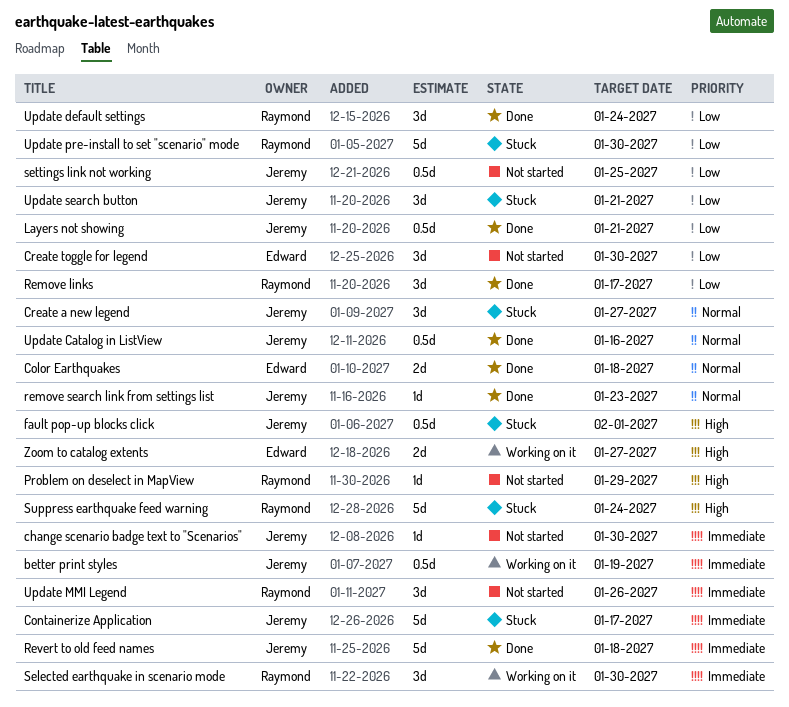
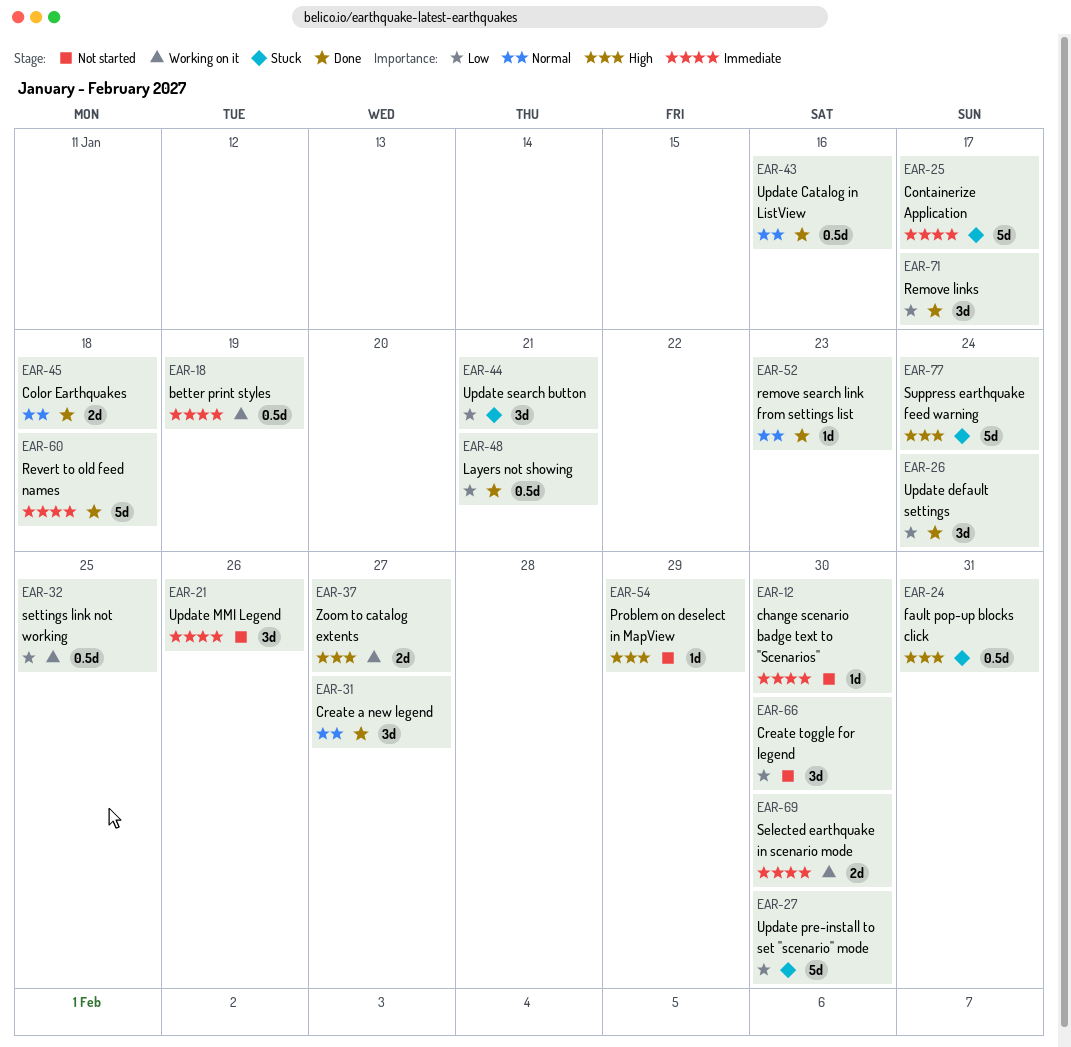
Create a new legend, status: Stuck -> Done
fault pop-up blocks click, due: Feb 1 -> Jan 31
Selected earthquake in scenario mode, estimate: 3d -> 2d
settings link not working, status: Not started -> Working on it

